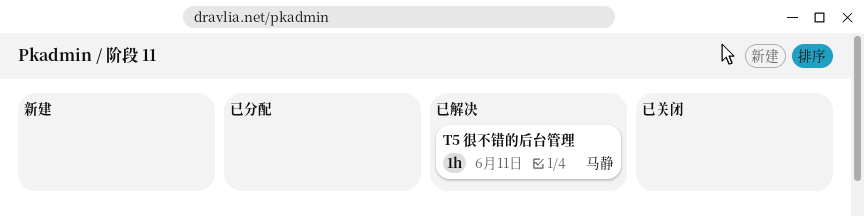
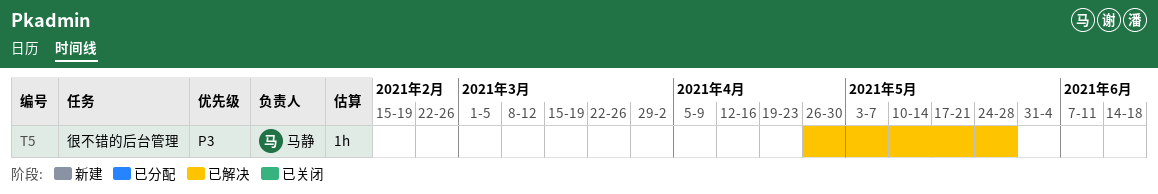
T5, due: Jun 11 -> May 28

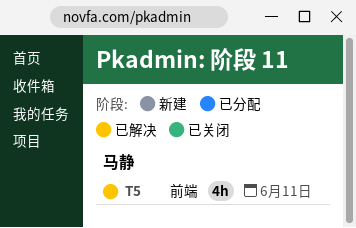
T5, estimate: 1h -> 4h
T5, due: May 28 -> Jun 11

